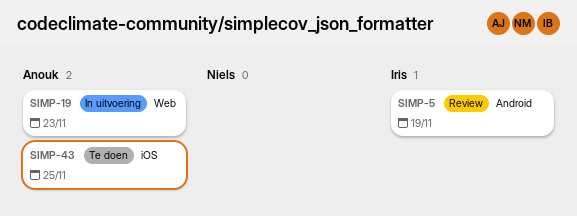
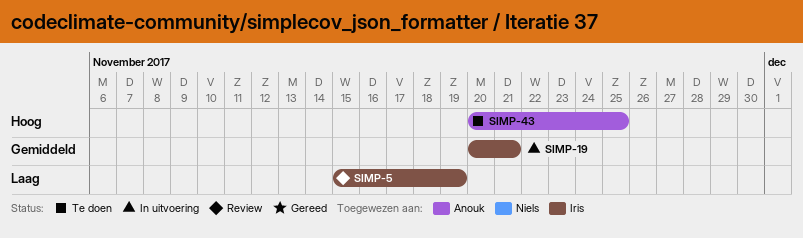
SIMP-19, owner: Anouk -> Iris
SIMP-19, due: Nov 23 -> Nov 21

